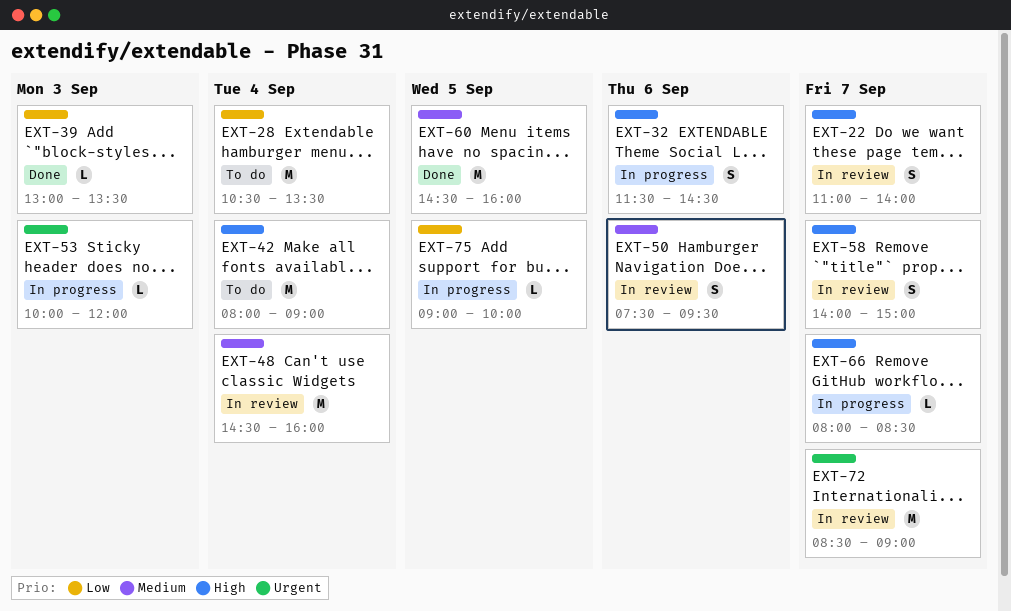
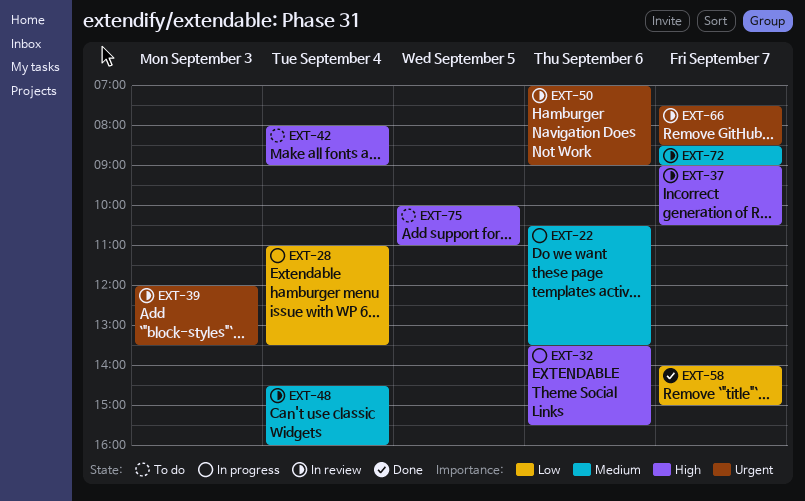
EXT-22, status: In review -> In progress
EXT-22, priority: High -> Medium
EXT-22, day: Sep 7 -> Sep 6
EXT-22, begins: 11:00 -> 10:30
EXT-22, ends: 14:00 -> 13:30
EXT-28, status: To do -> In progress
EXT-28, begins: 10:30 -> 11:00
EXT-32, begins: 11:30 -> 13:30
EXT-32, ends: 14:30 -> 15:30
EXT-37: none -> present
EXT-39, status: Done -> In review
EXT-39, priority: Low -> Urgent
EXT-39, begins: 13:00 -> 12:00
EXT-50, priority: Medium -> Urgent
EXT-50, begins: 07:30 -> 07:00
EXT-50, ends: 09:30 -> 09:00
EXT-53: present -> none
EXT-58, status: In review -> Done
EXT-58, priority: High -> Low
EXT-60: present -> none
EXT-66, status: In progress -> In review
EXT-66, priority: High -> Urgent
EXT-66, begins: 08:00 -> 07:30
EXT-72, priority: Urgent -> Medium
EXT-75, status: In progress -> To do
EXT-75, priority: Low -> High
EXT-75, begins: 09:00 -> 10:00
EXT-75, ends: 10:00 -> 11:00

